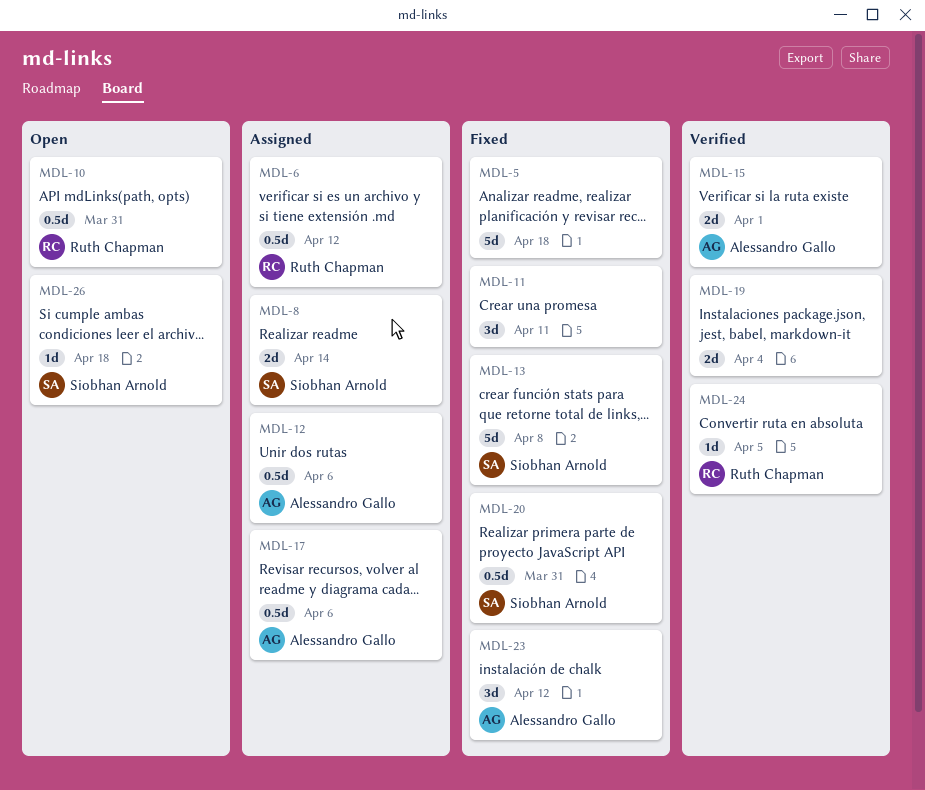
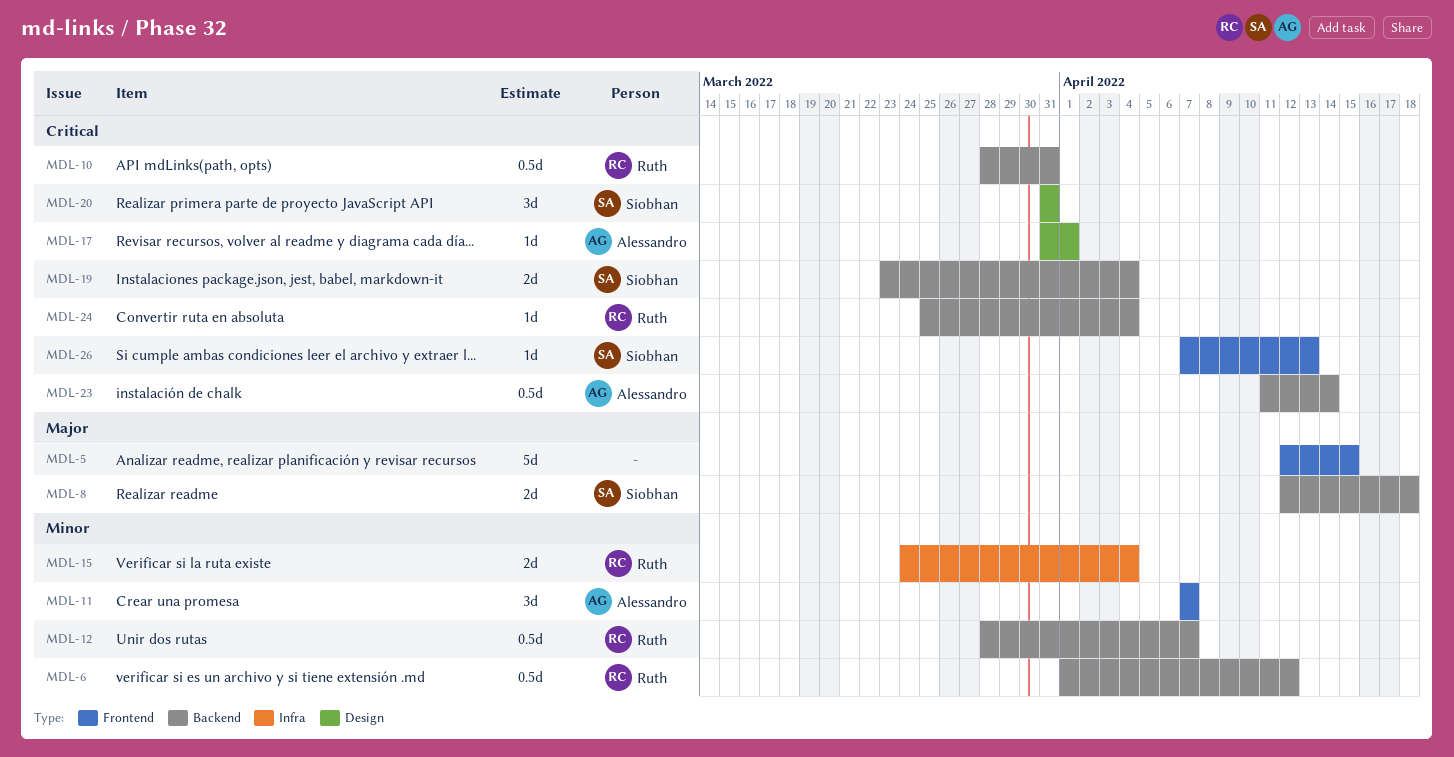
MDL-5, due: Apr 18 -> Apr 15
MDL-8, due: Apr 14 -> Apr 18
MDL-11, owner: none -> Alessandro Gallo
MDL-11, due: Apr 11 -> Apr 7
MDL-12, owner: Alessandro Gallo -> Ruth Chapman
MDL-12, due: Apr 6 -> Apr 7
MDL-13: present -> none
MDL-15, owner: Alessandro Gallo -> Ruth Chapman
MDL-15, due: Apr 1 -> Apr 4
MDL-17, estimate: 0.5d -> 1d
MDL-17, due: Apr 6 -> Apr 1
MDL-19, owner: none -> Siobhan Arnold
MDL-20, estimate: 0.5d -> 3d
MDL-23, estimate: 3d -> 0.5d
MDL-23, due: Apr 12 -> Apr 14
MDL-24, due: Apr 5 -> Apr 4
MDL-26, due: Apr 18 -> Apr 13

